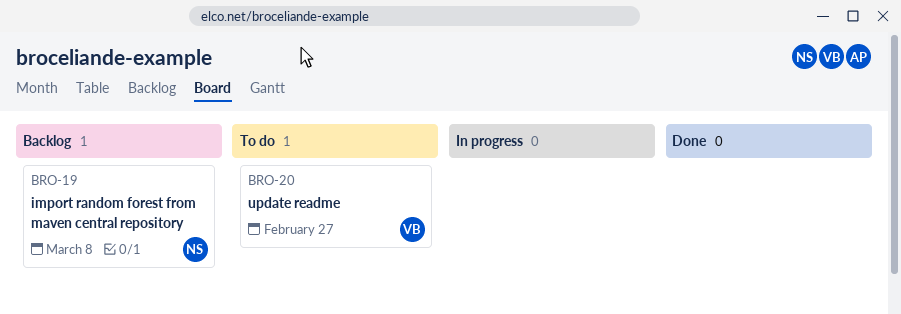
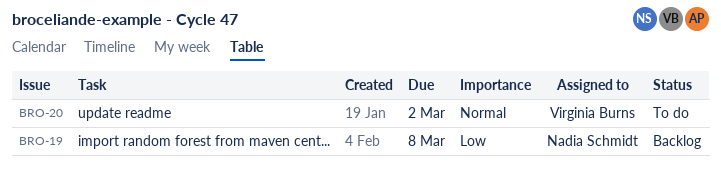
BRO-20, due: Feb 27 -> Mar 2

